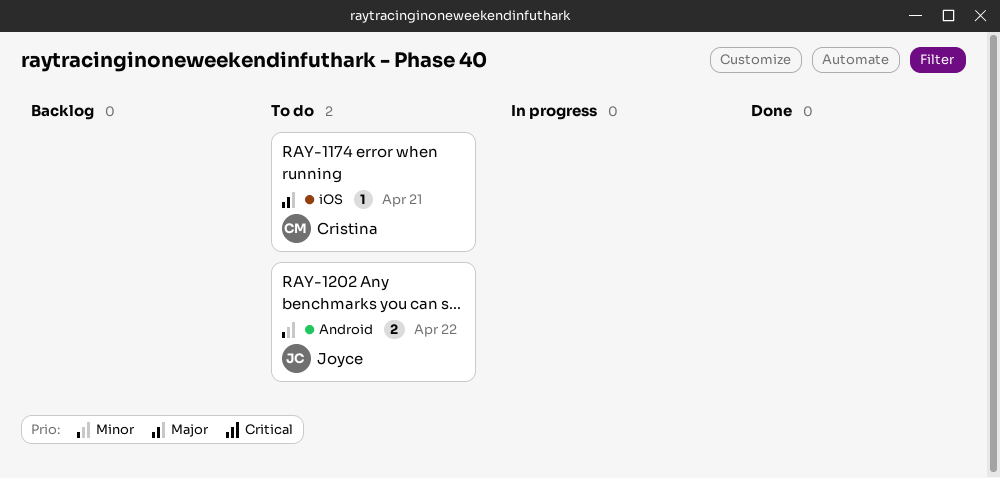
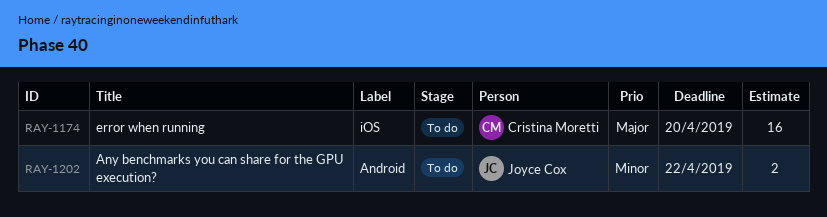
RAY-1174, estimate: 1 -> 16
RAY-1174, due: Apr 21 -> Apr 20

